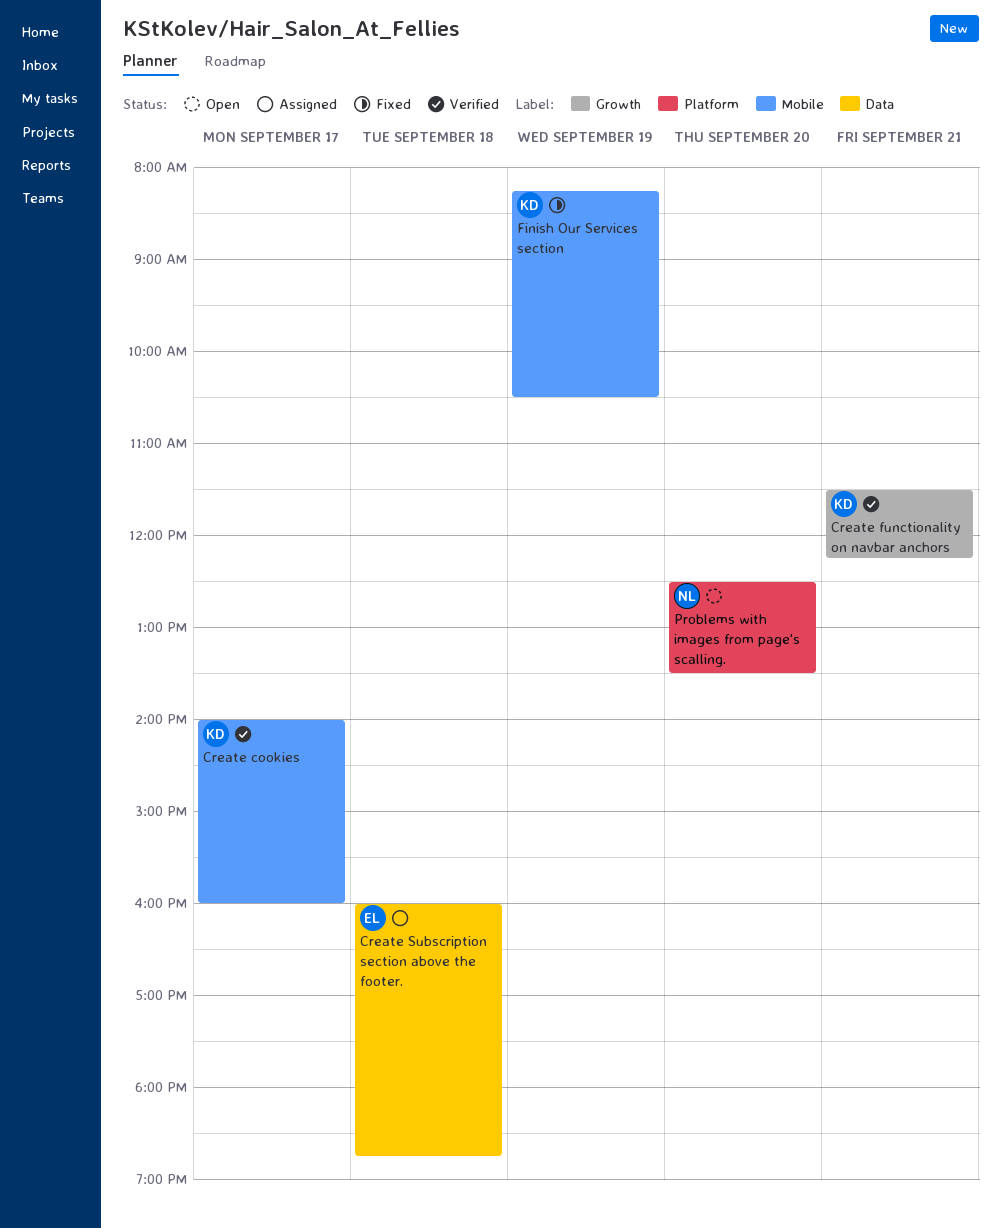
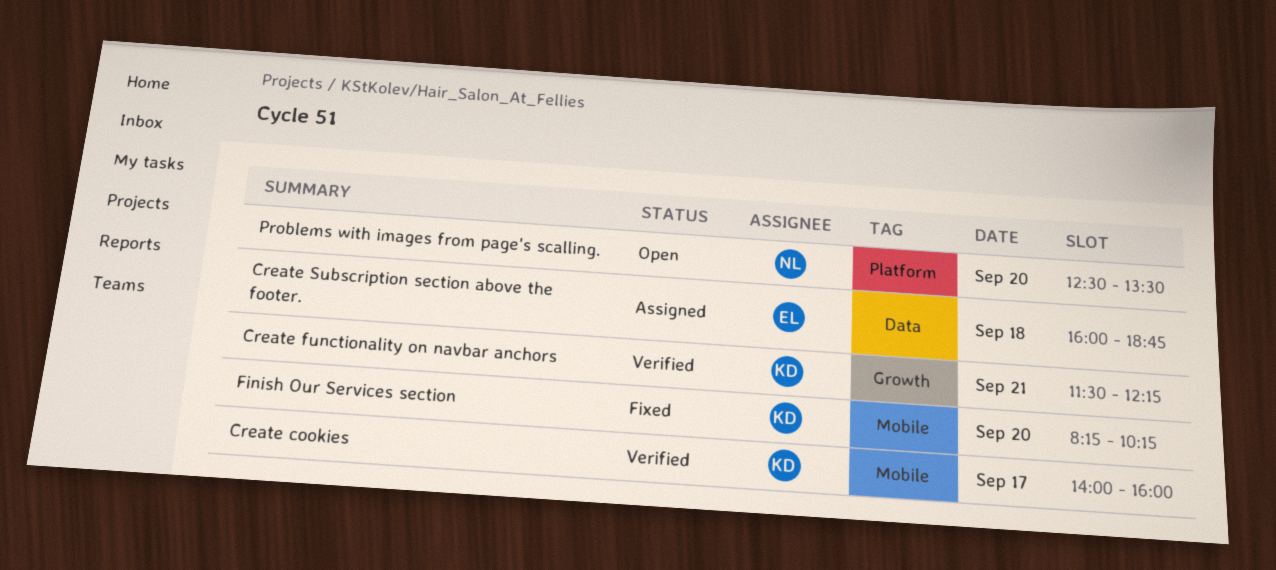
Finish Our Services section, day: Sep 19 -> Sep 20
Finish Our Services section, ends: 10:30 -> 10:15

